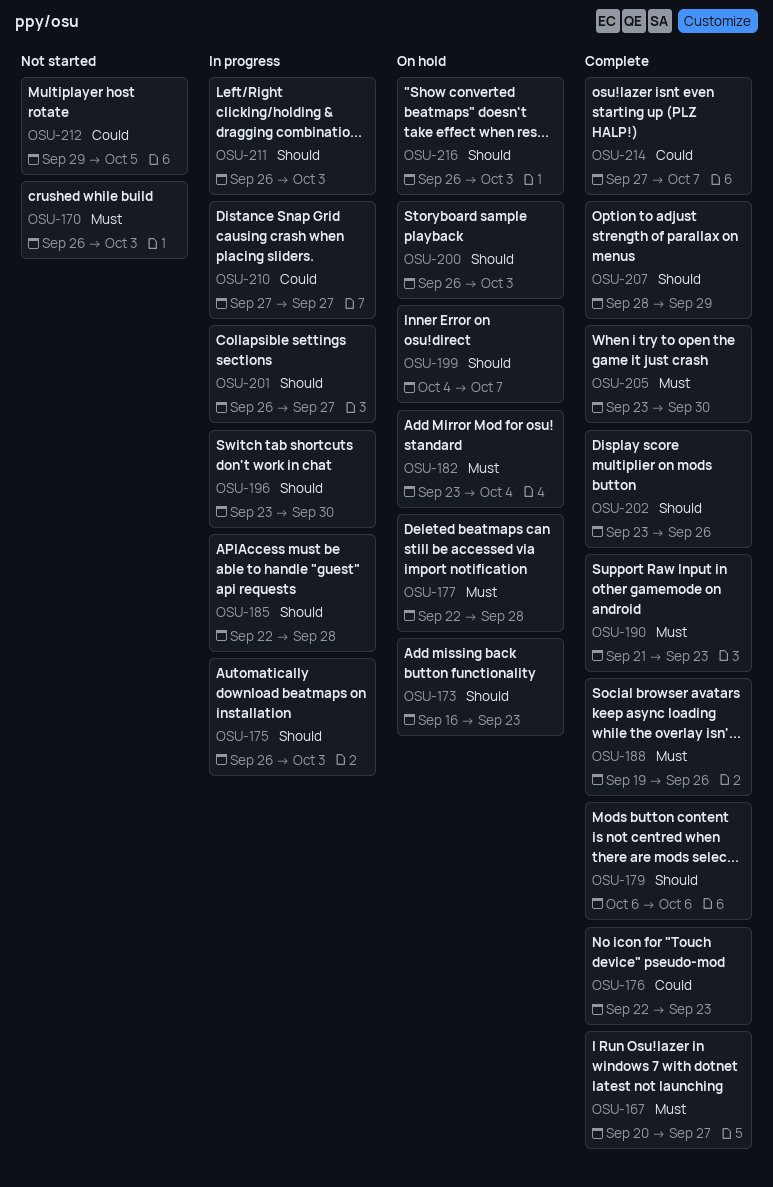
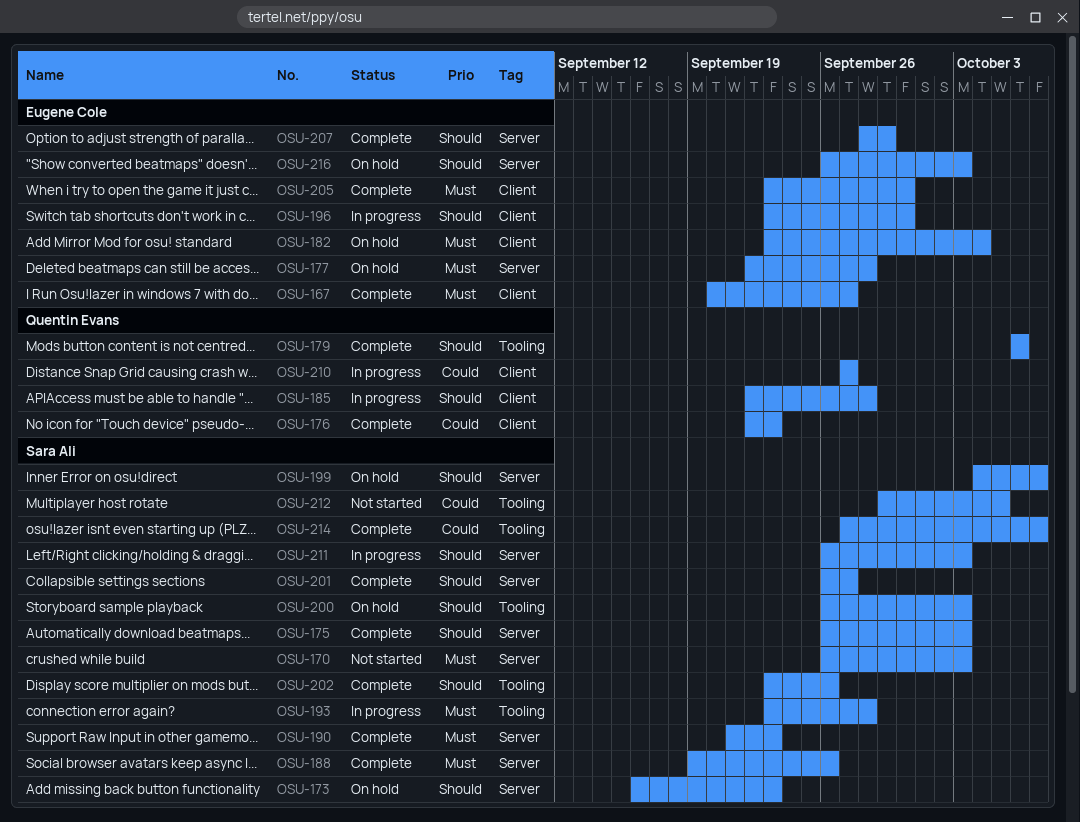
OSU-175, status: In progress -> Complete
OSU-193: none -> present
OSU-201, status: In progress -> Complete

